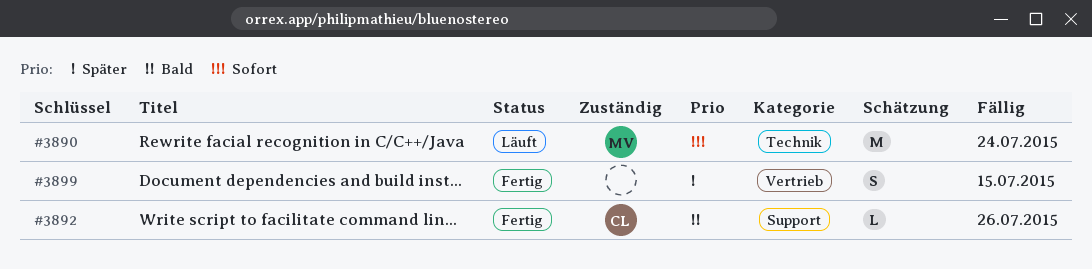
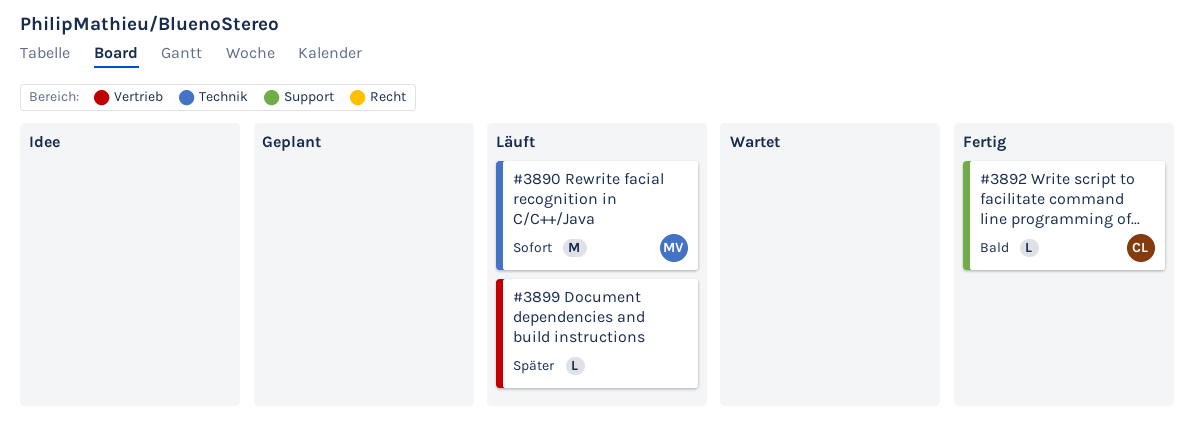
#3899, status: Fertig -> Läuft
#3899, estimate: S -> L

